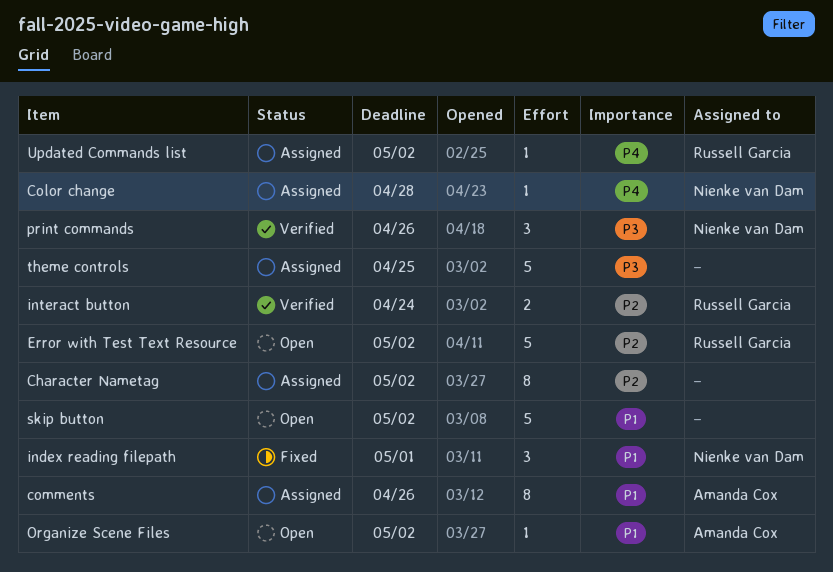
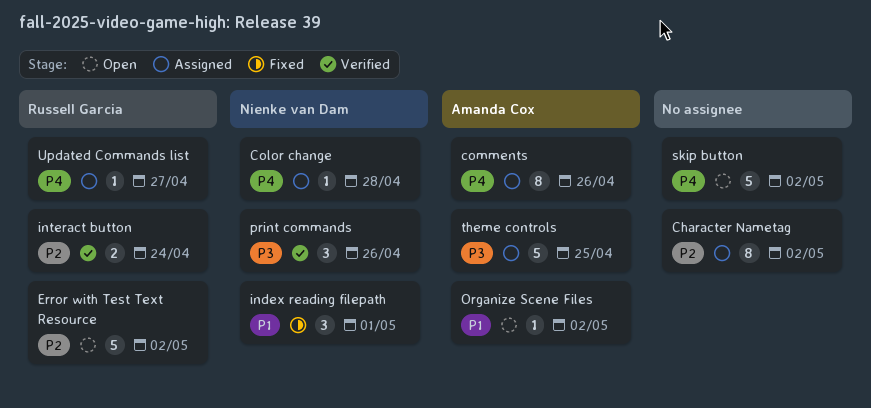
comments, priority: P1 -> P4
skip button, priority: P1 -> P4
theme controls, owner: none -> Amanda Cox
Updated Commands list, due: May 2 -> Apr 27

